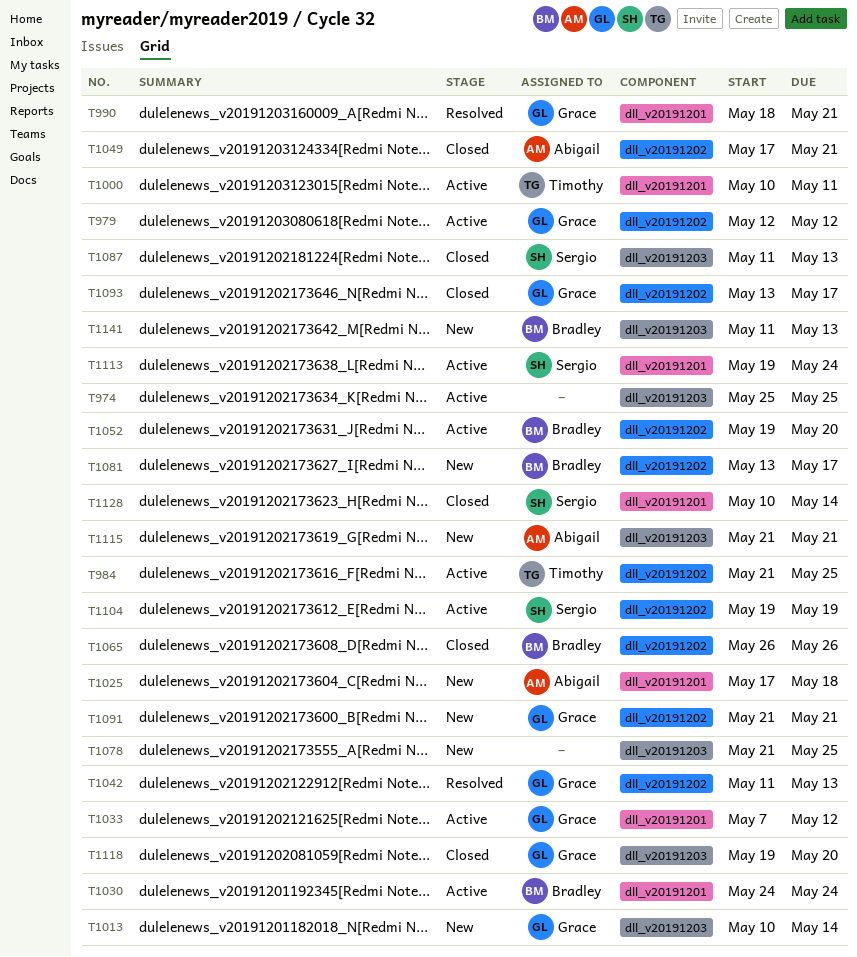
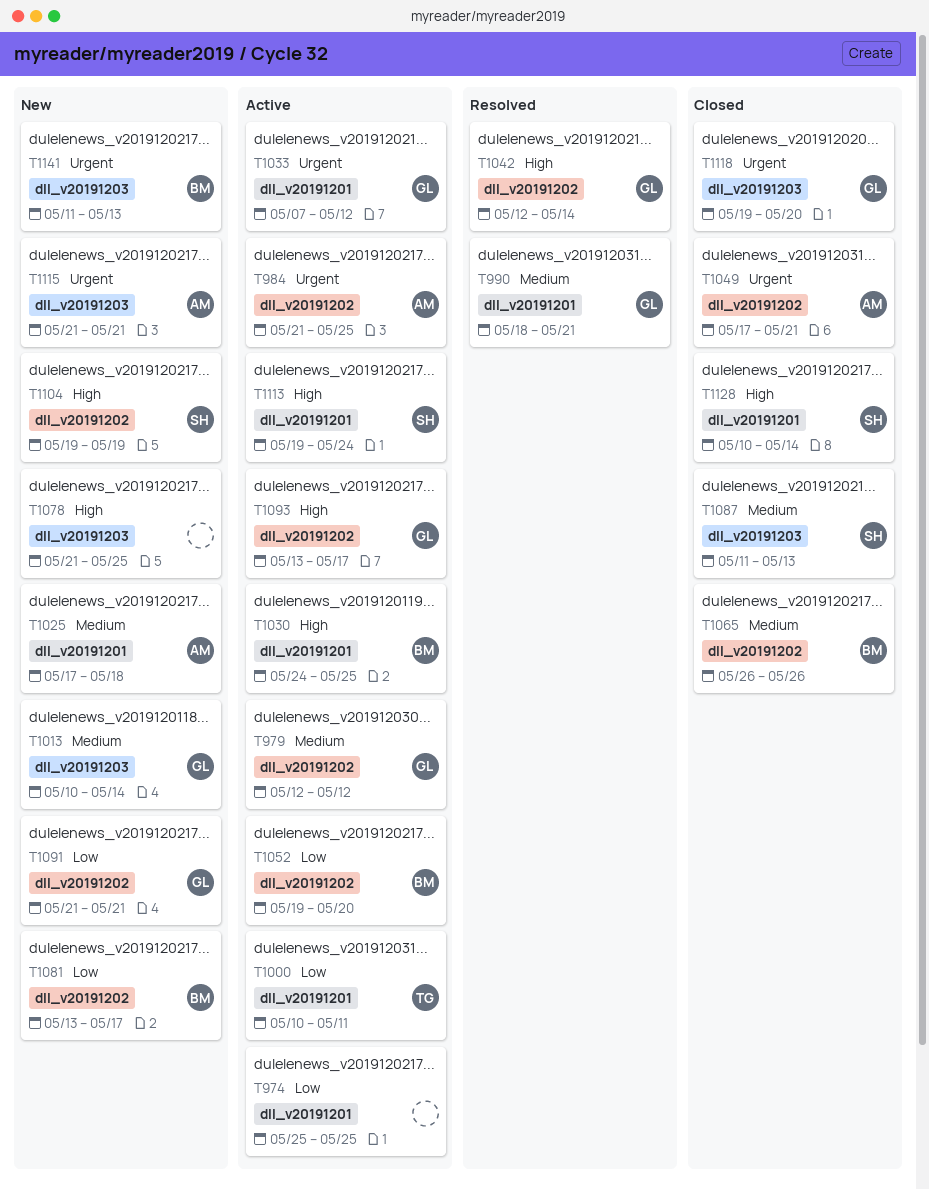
T974, label: dll_v20191203 -> dll_v20191201
T984, owner: Timothy -> Abigail
T1030, due: May 24 -> May 25
T1042, start: May 11 -> May 12
T1042, due: May 13 -> May 14
T1093, status: Closed -> Active
T1104, status: Active -> New

